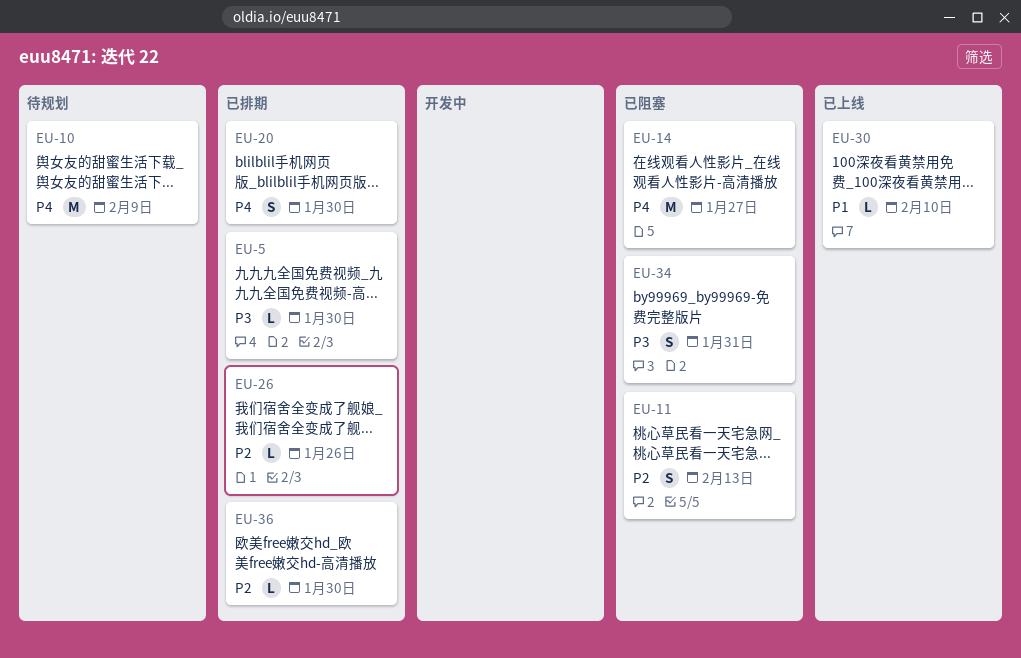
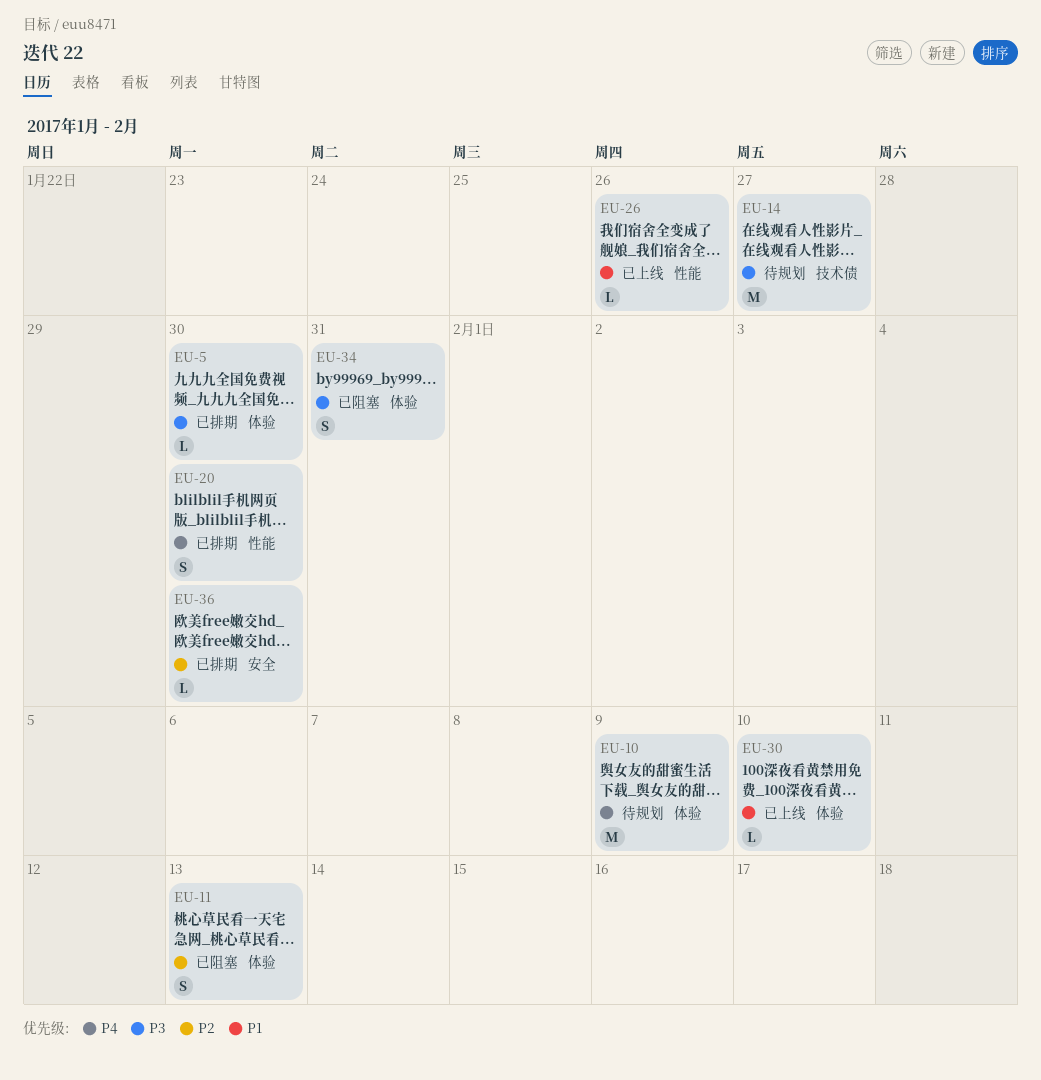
EU-14, status: 已阻塞 -> 待规划
EU-14, priority: P4 -> P3
EU-26, status: 已排期 -> 已上线
EU-26, priority: P2 -> P1

